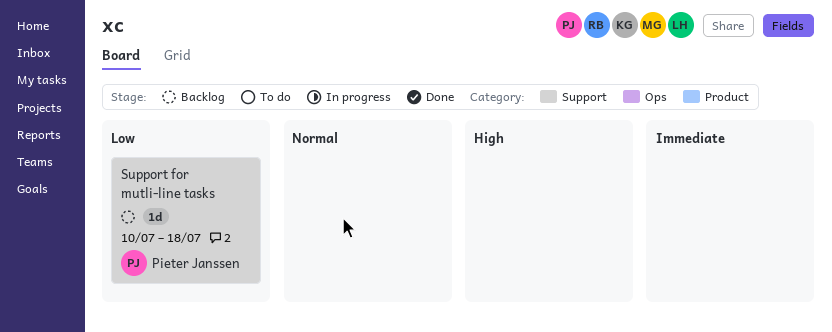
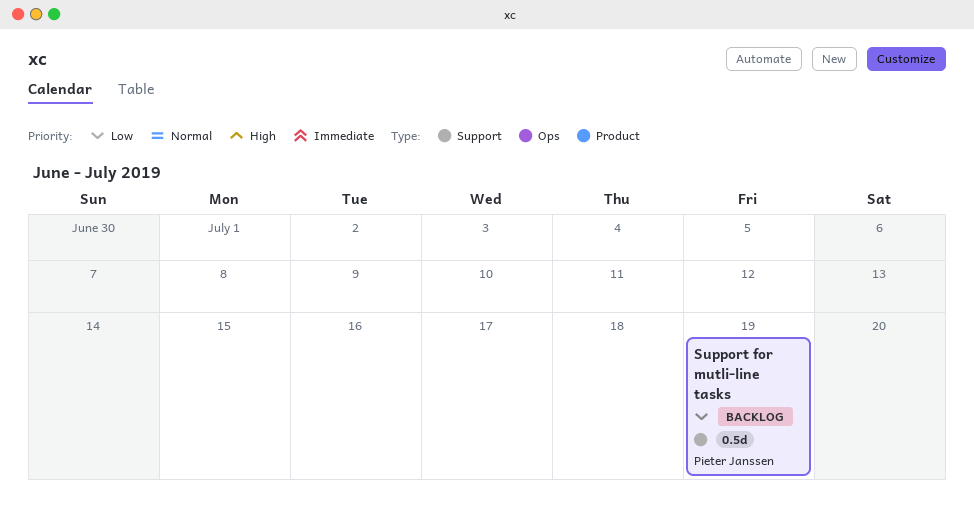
Support for mutli-line tasks, estimate: 1d -> 0.5d
Support for mutli-line tasks, due: Jul 18 -> Jul 19

